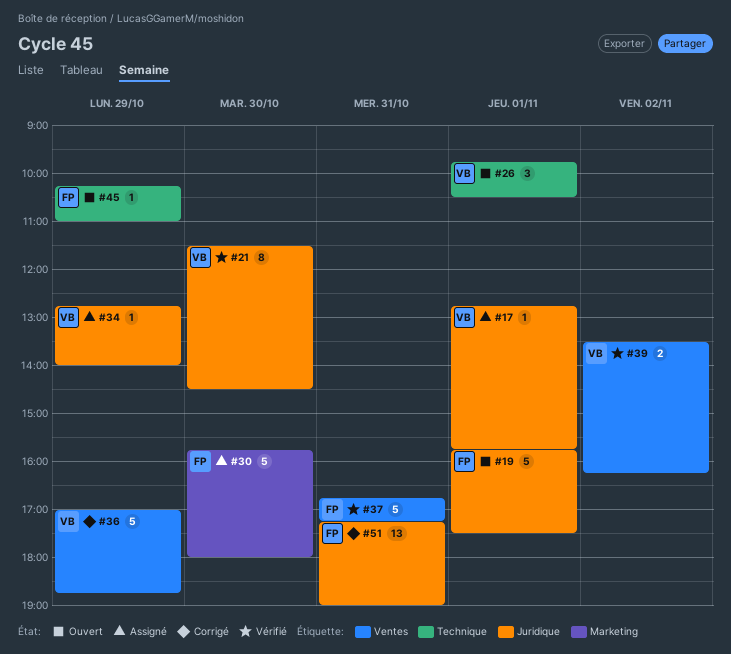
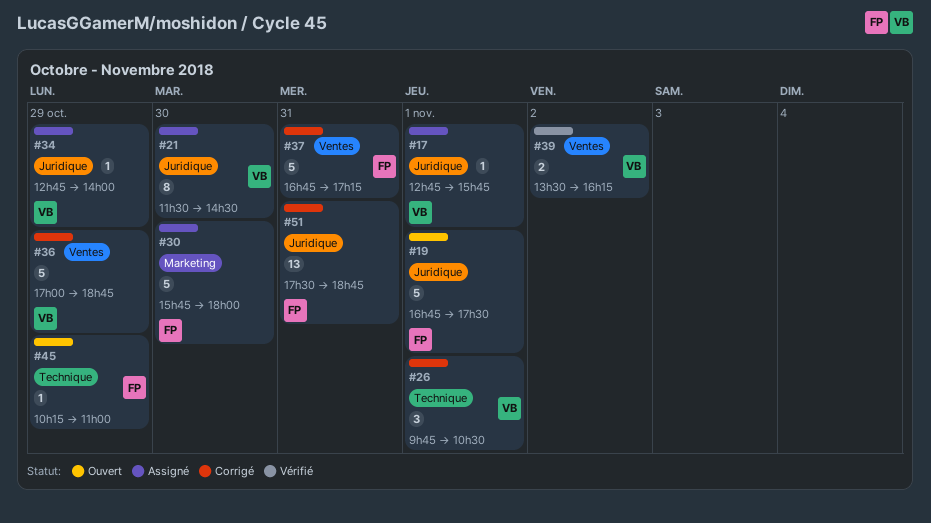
#19, begins: 15:45 -> 16:45
#21, status: Vérifié -> Assigné
#26, status: Ouvert -> Corrigé
#37, status: Vérifié -> Corrigé
#51, begins: 17:15 -> 17:30
#51, ends: 19:00 -> 18:45

